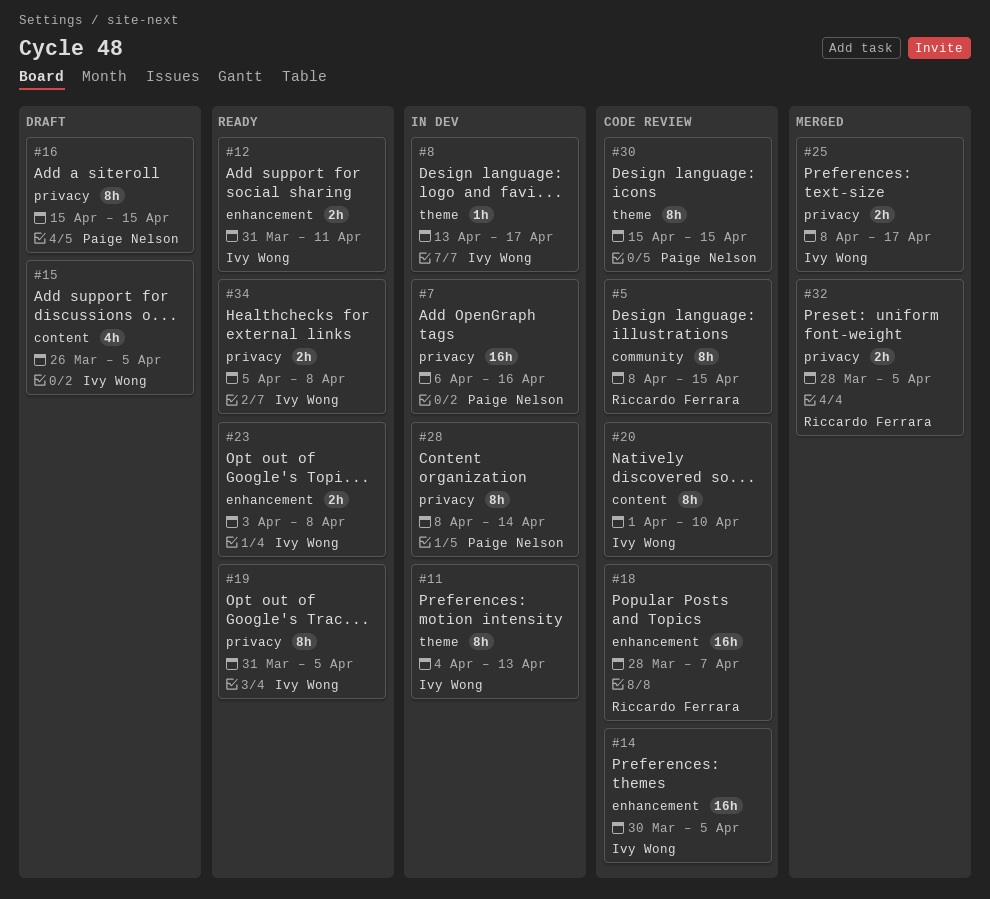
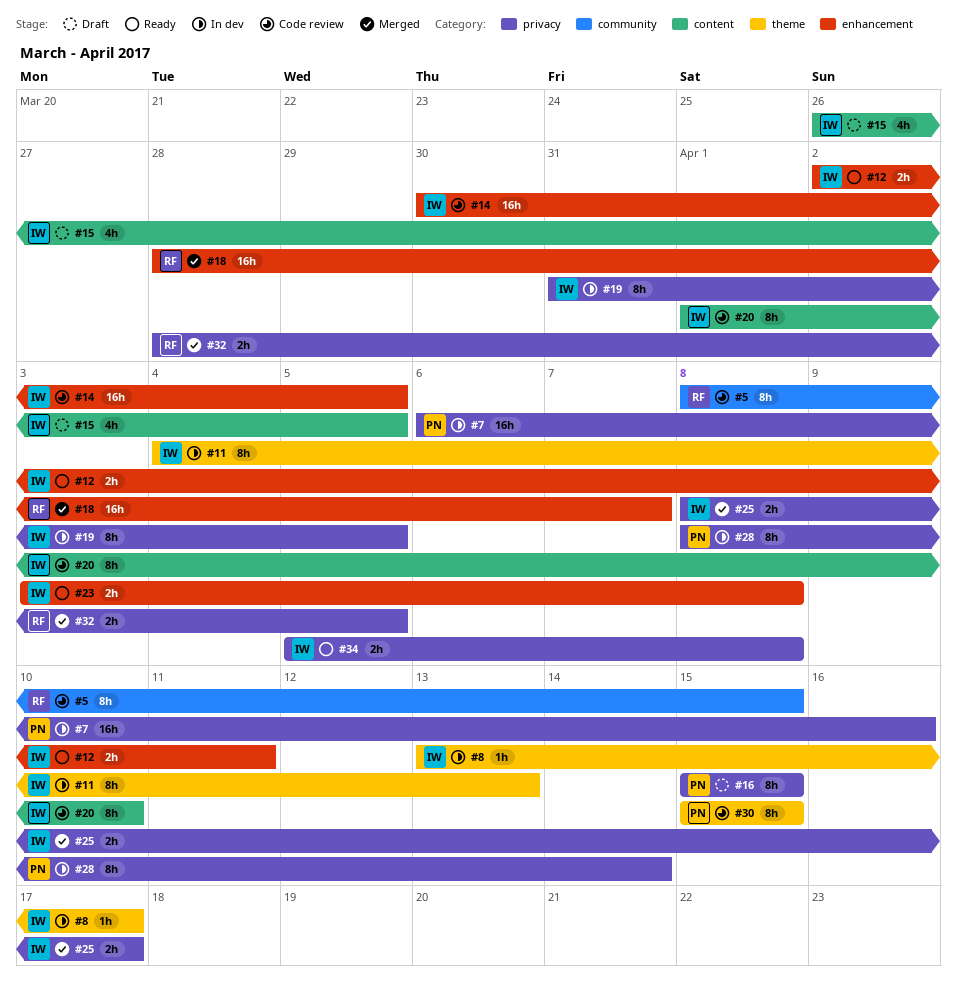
#12, start: Mar 31 -> Apr 2
#18, status: Code review -> Merged
#19, status: Ready -> In dev

